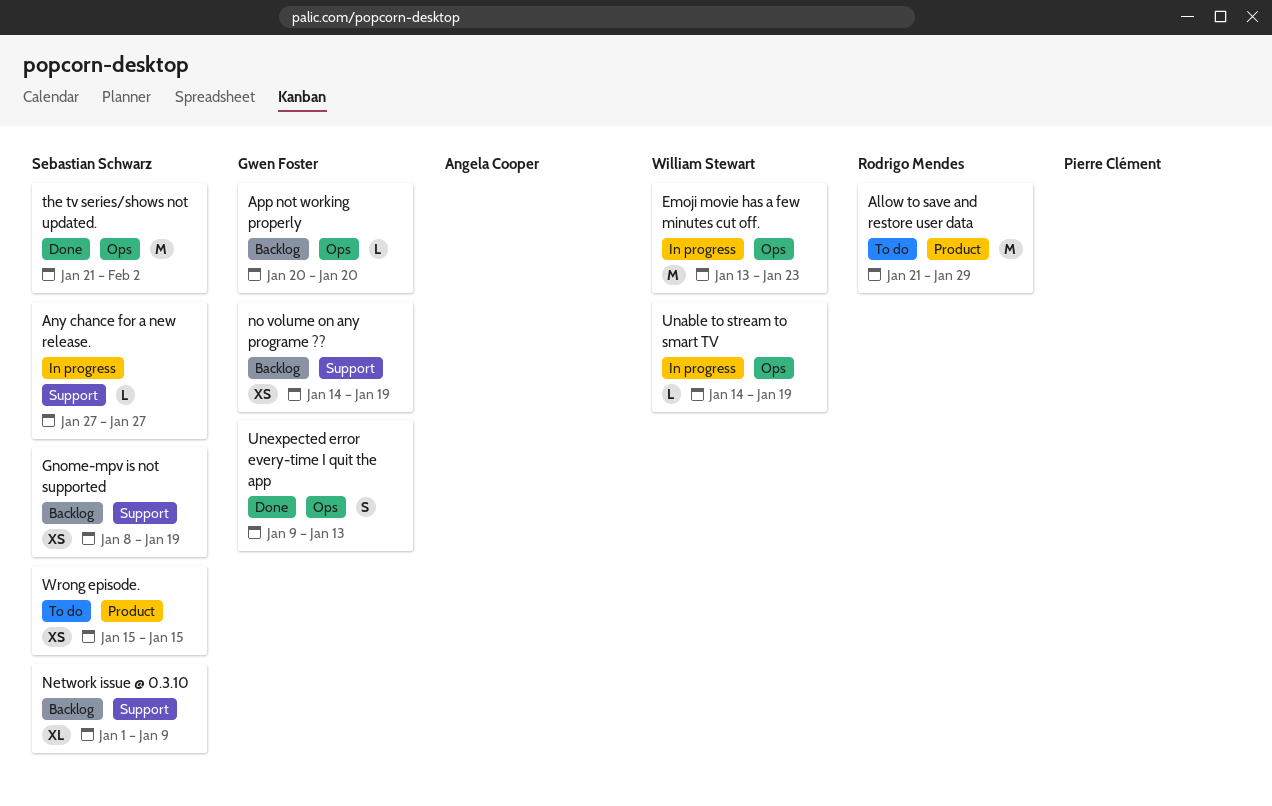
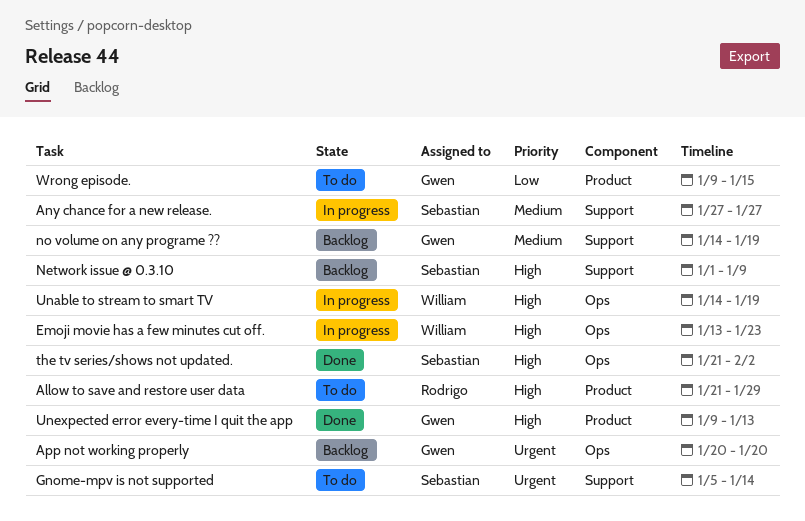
Gnome-mpv is not supported, status: Backlog -> To do
Gnome-mpv is not supported, start: Jan 8 -> Jan 5
Gnome-mpv is not supported, due: Jan 19 -> Jan 14
Unexpected error every-time I quit the app, label: Ops -> Product
Wrong episode., owner: Sebastian Schwarz -> Gwen Foster
Wrong episode., start: Jan 15 -> Jan 9

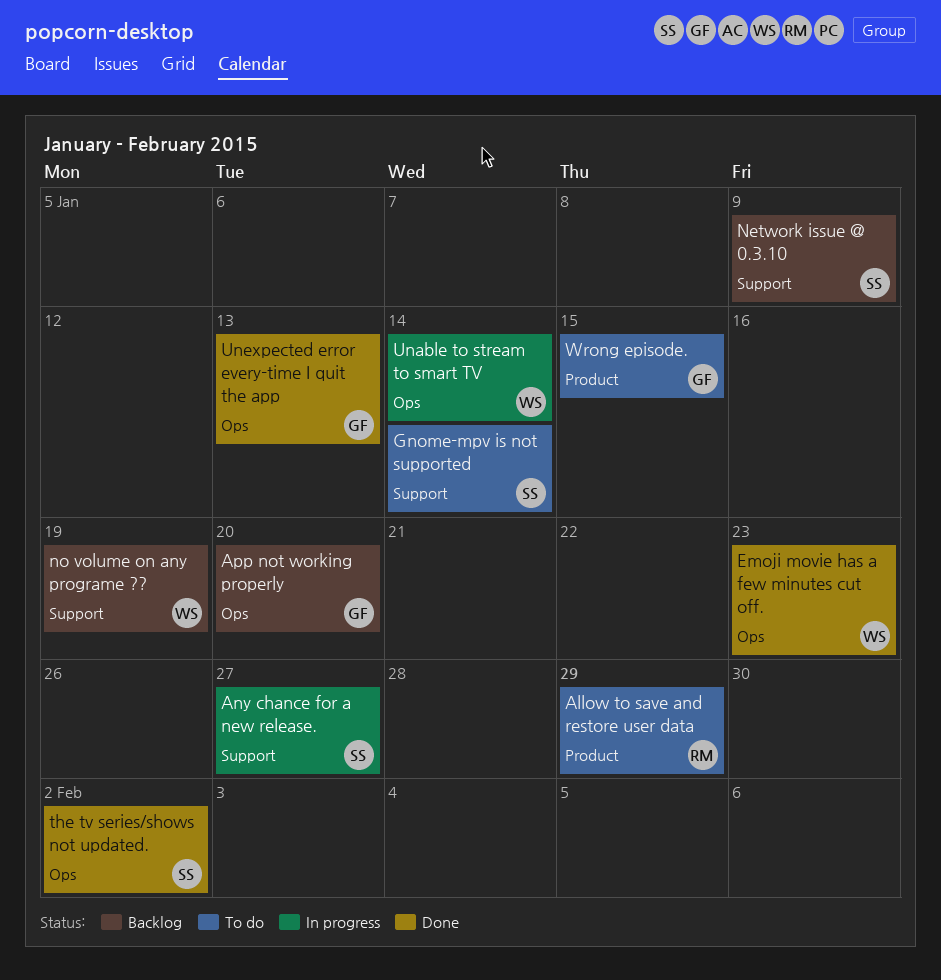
Emoji movie has a few minutes cut off., status: In progress -> Done
no volume on any programe ??, owner: Gwen -> William
Unable to stream to smart TV, due: Jan 19 -> Jan 14
Unexpected error every-time I quit the app, label: Product -> Ops

